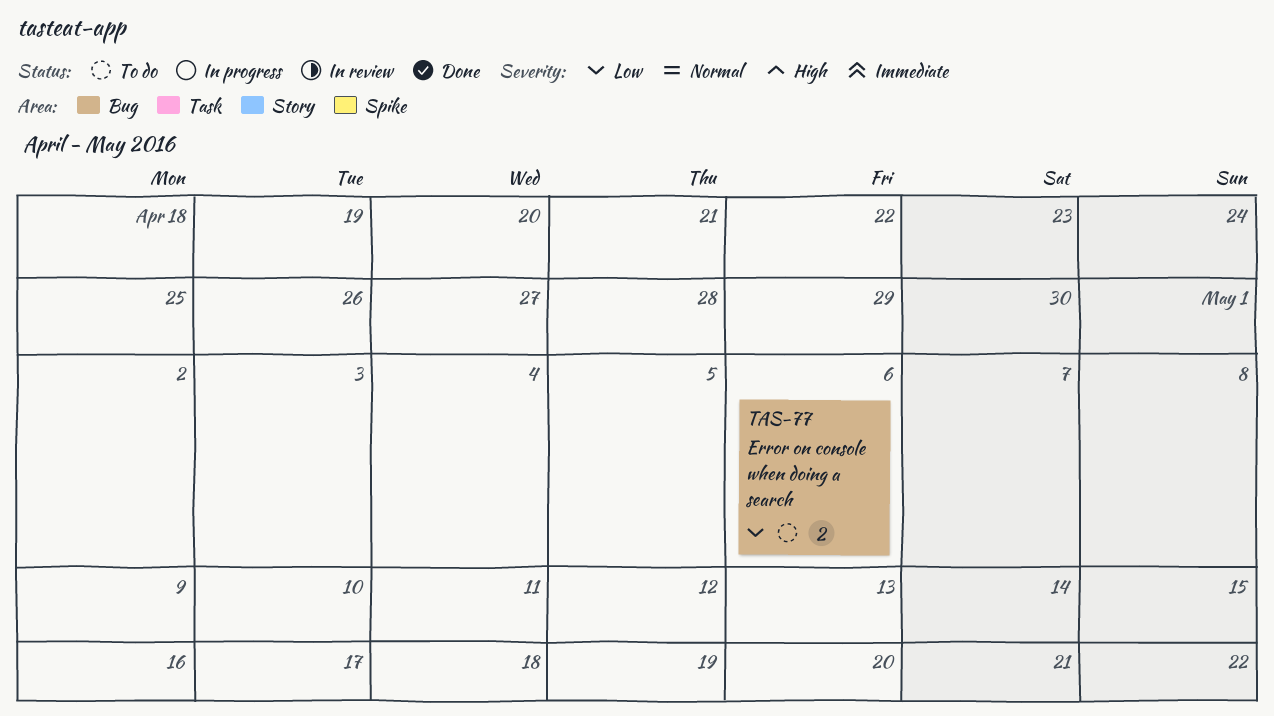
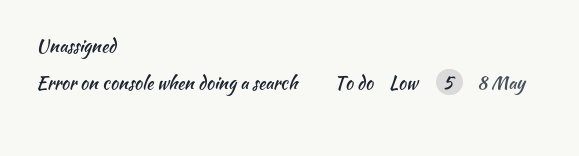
Error on console when doing a search, estimate: 2 -> 5
Error on console when doing a search, due: May 6 -> May 8

